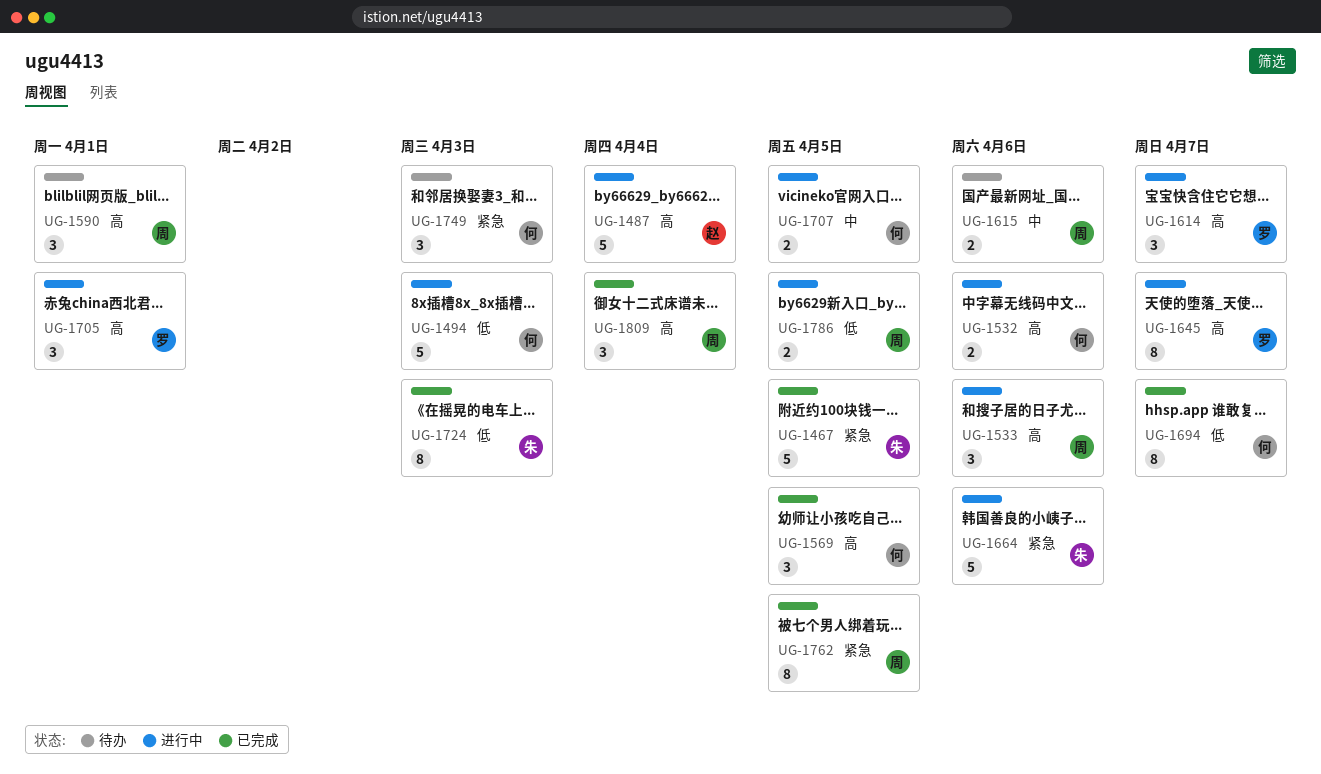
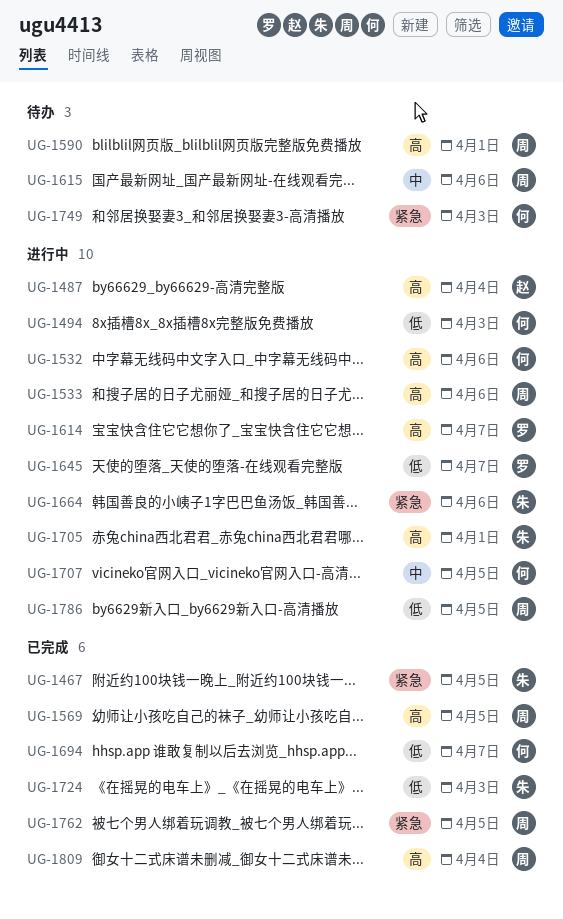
UG-1569, owner: 何 -> 周
UG-1645, priority: 高 -> 低
UG-1705, owner: 罗 -> 朱

